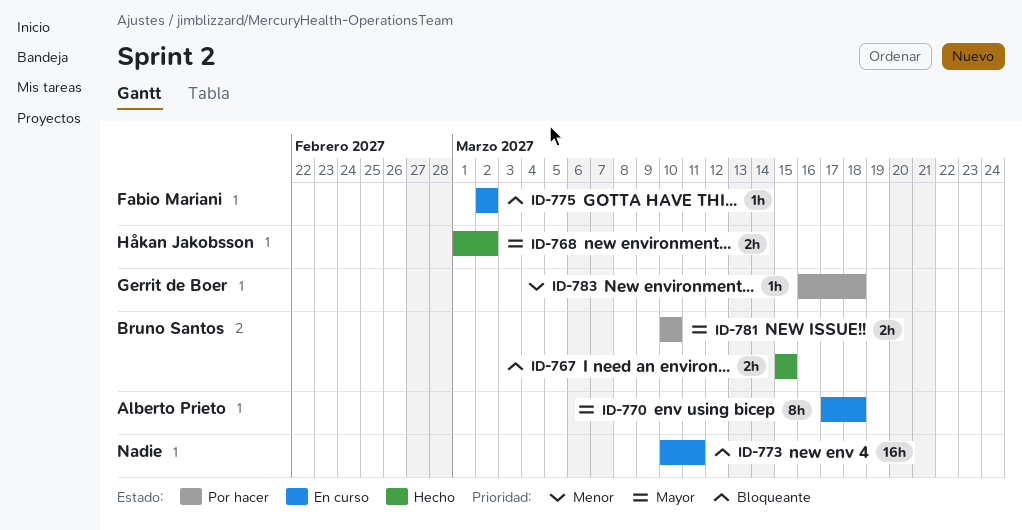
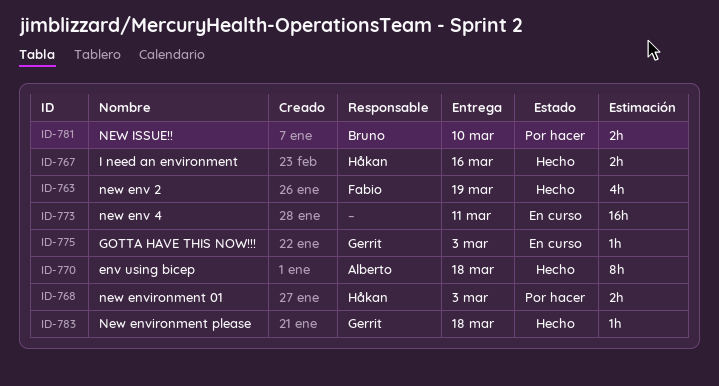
ID-763: none -> present
ID-767, owner: Bruno Santos -> Håkan Jakobsson
ID-767, due: Mar 15 -> Mar 16
ID-768, status: Hecho -> Por hacer
ID-768, due: Mar 2 -> Mar 3
ID-770, status: En curso -> Hecho
ID-775, owner: Fabio Mariani -> Gerrit de Boer
ID-775, due: Mar 2 -> Mar 3
ID-783, status: Por hacer -> Hecho

